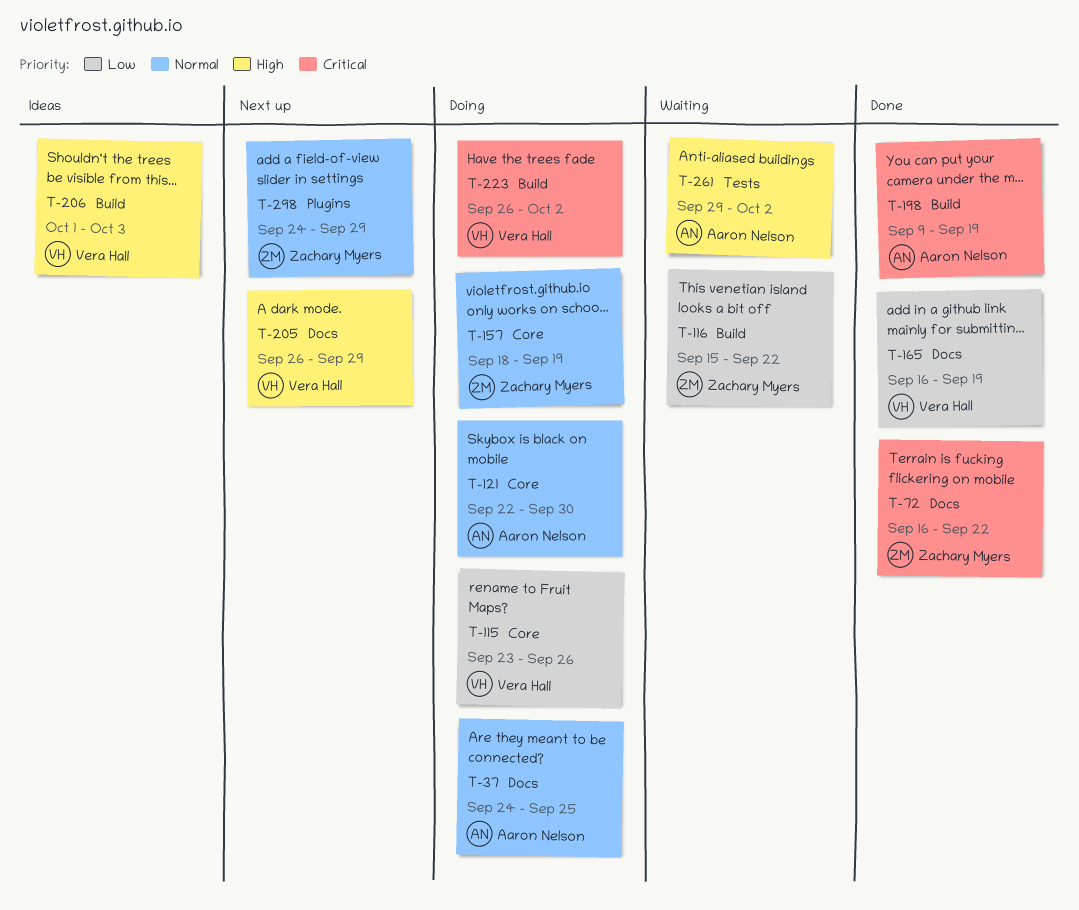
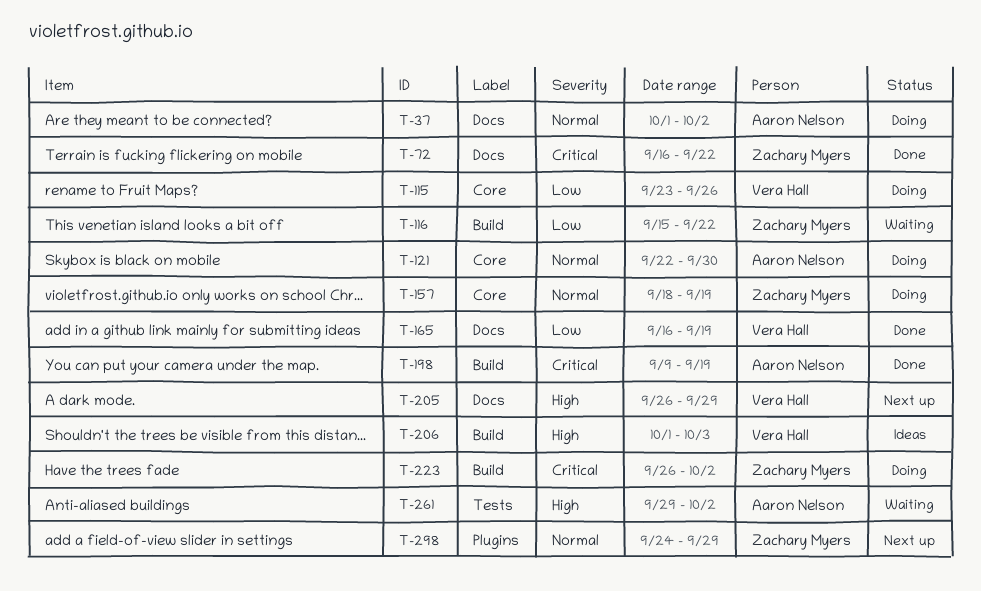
T-37, start: Sep 24 -> Oct 1
T-37, due: Sep 25 -> Oct 2
T-223, owner: Vera Hall -> Zachary Myers

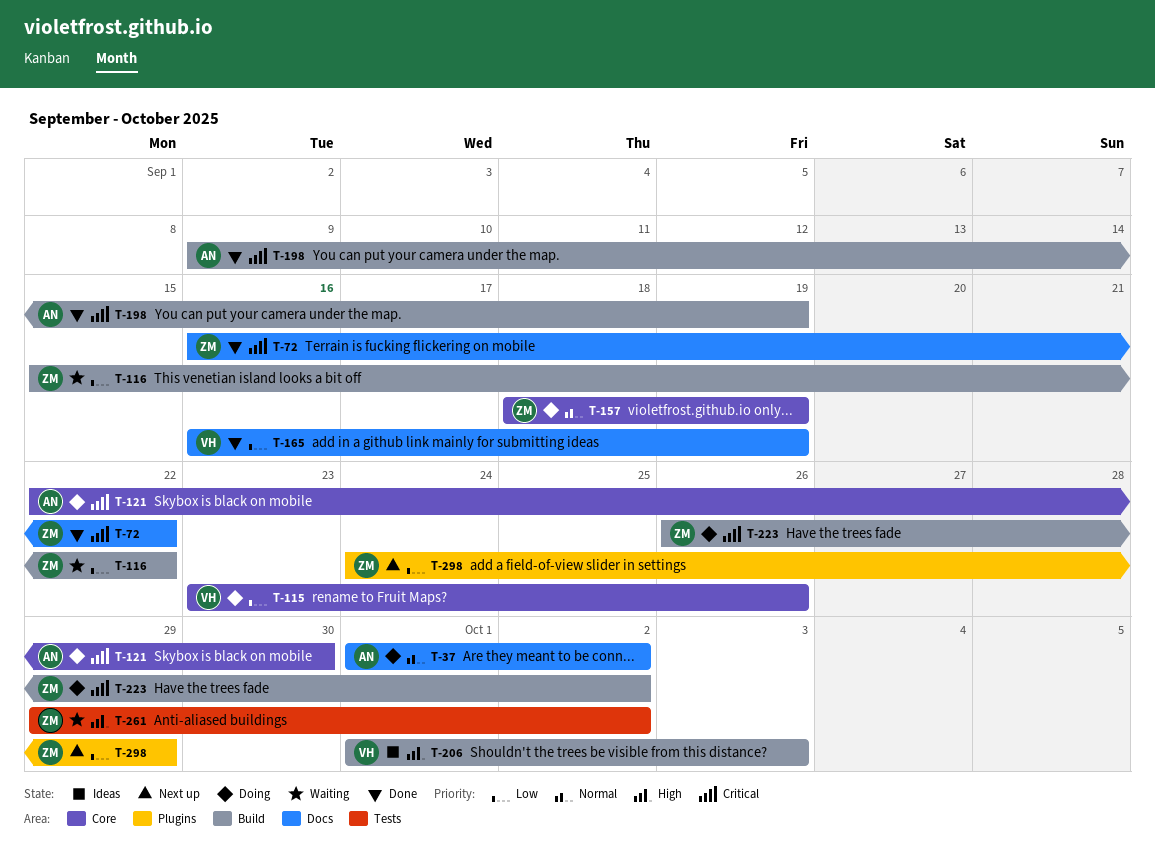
T-121, priority: Normal -> Critical
T-205: present -> none
T-261, owner: Aaron Nelson -> Zachary Myers
T-298, priority: Normal -> Low

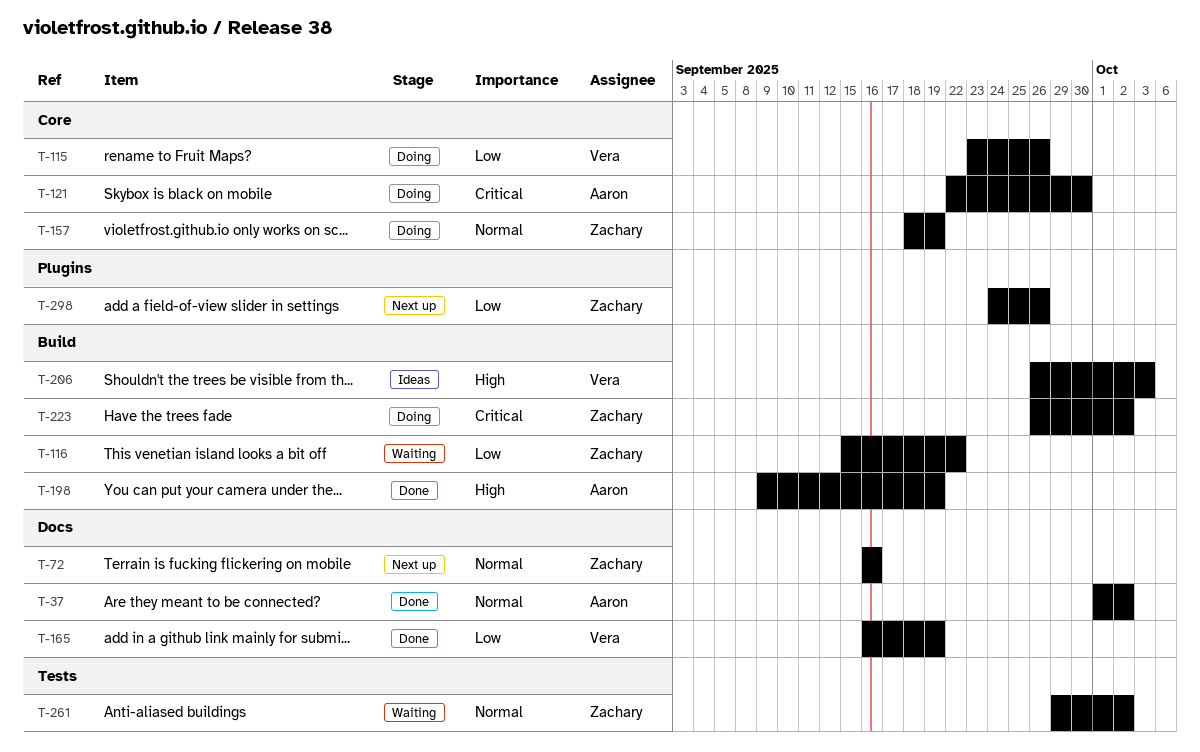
T-37, status: Doing -> Done
T-72, status: Done -> Next up
T-72, priority: Critical -> Normal
T-72, due: Sep 22 -> Sep 16
T-198, priority: Critical -> High
T-206, start: Oct 1 -> Sep 26
T-261, priority: High -> Normal
T-298, due: Sep 29 -> Sep 26

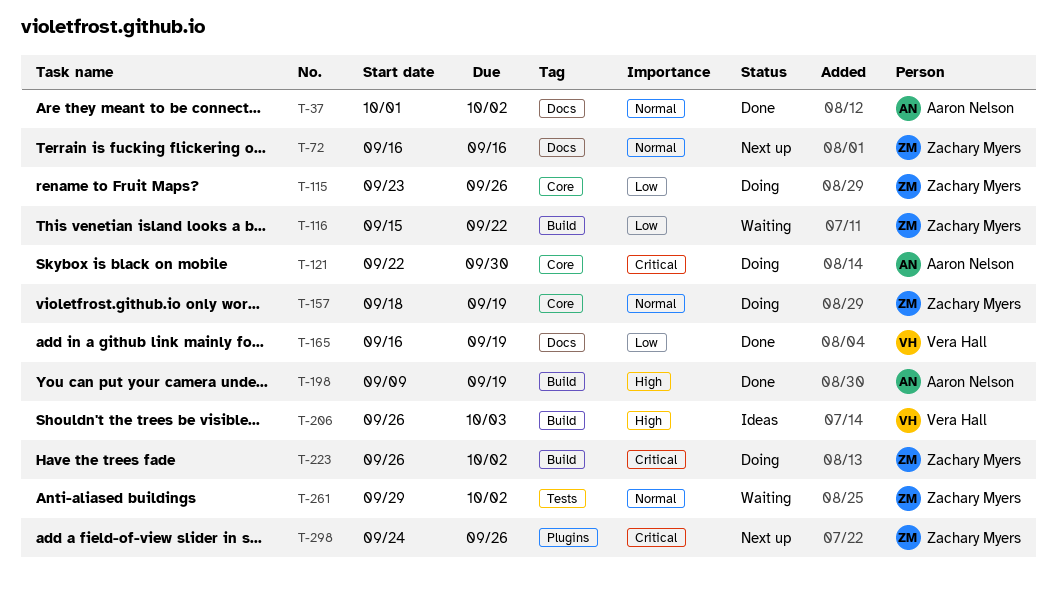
T-115, owner: Vera Hall -> Zachary Myers
T-298, priority: Low -> Critical

